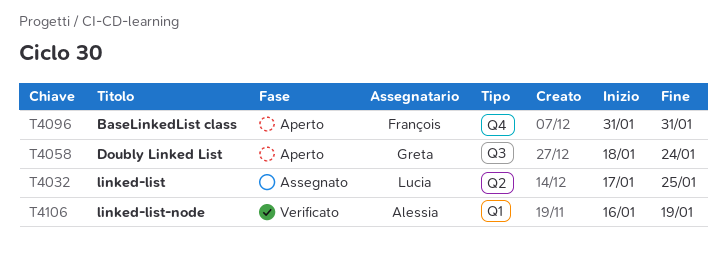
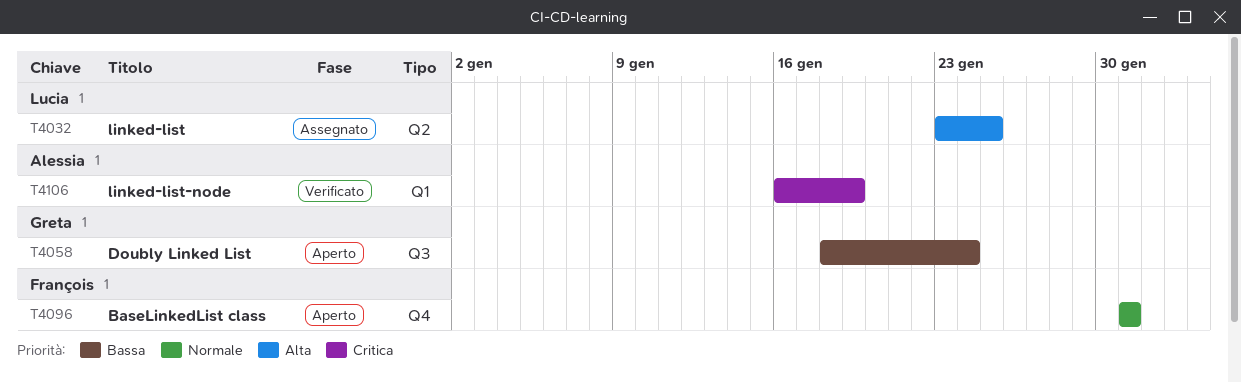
T4032, start: Jan 17 -> Jan 23

